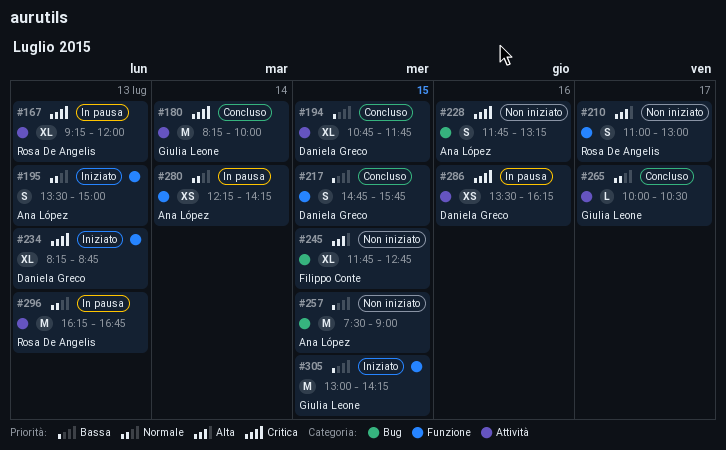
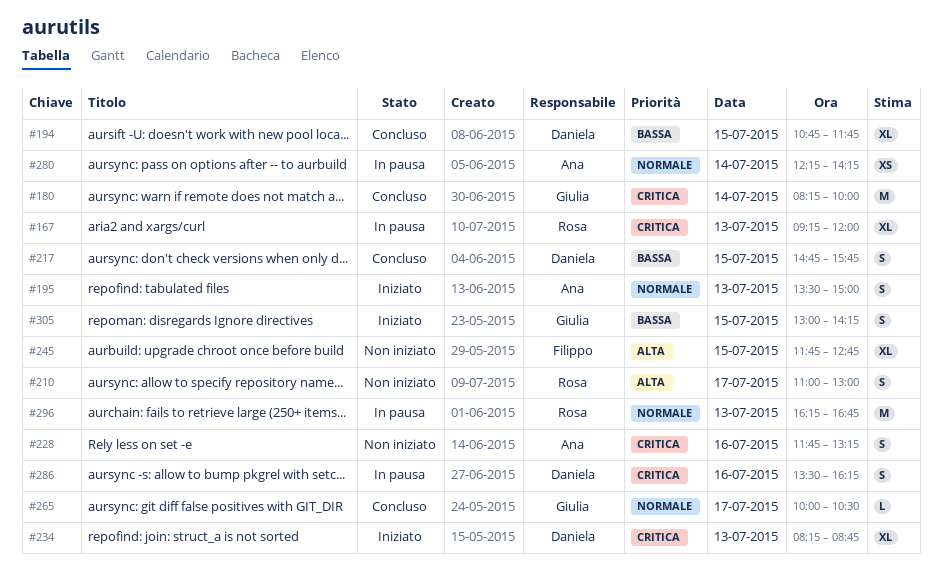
#257: present -> none
#286, estimate: XS -> S
#305, estimate: M -> S

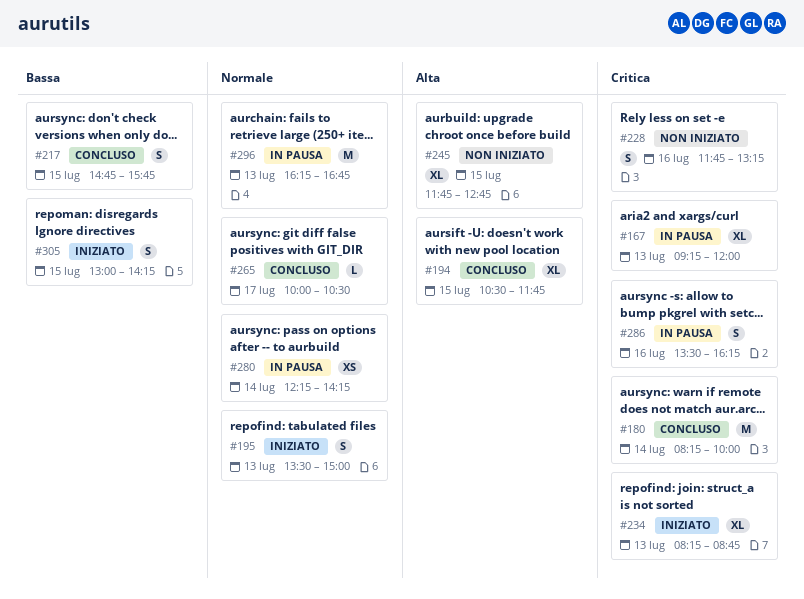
#194, priority: Bassa -> Alta
#194, begins: 10:45 -> 10:30
#210: present -> none

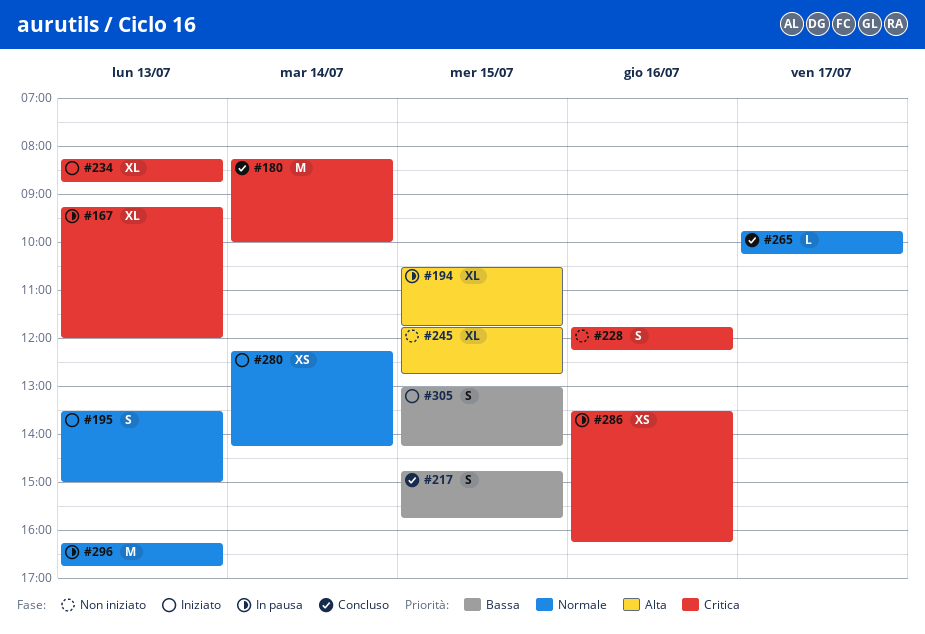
#194, status: Concluso -> In pausa
#228, ends: 13:15 -> 12:15
#265, begins: 10:00 -> 09:45
#265, ends: 10:30 -> 10:15
#280, status: In pausa -> Iniziato
#286, estimate: S -> XS

